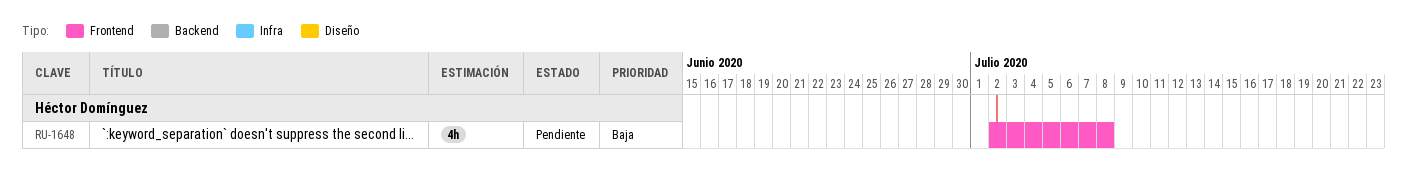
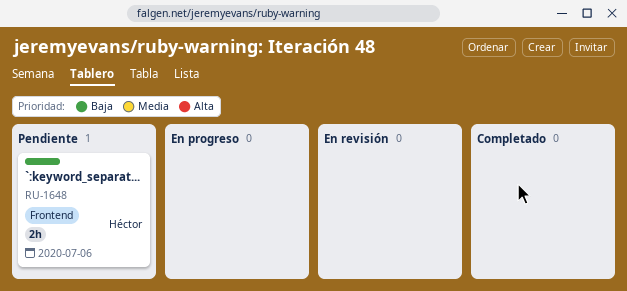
RU-1648, estimate: 4h -> 2h
RU-1648, due: Jul 8 -> Jul 6

